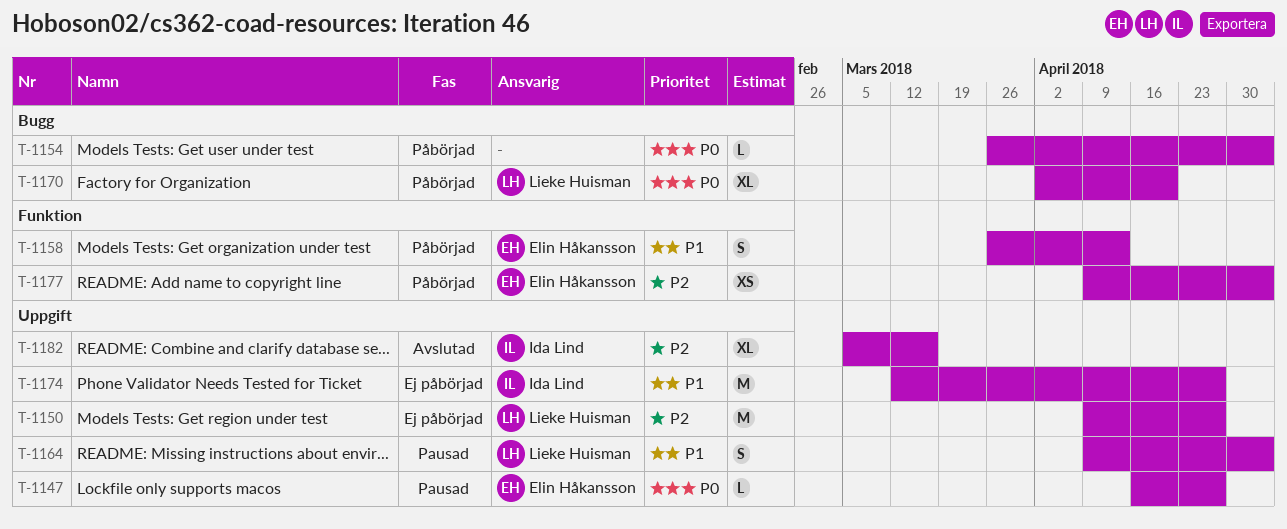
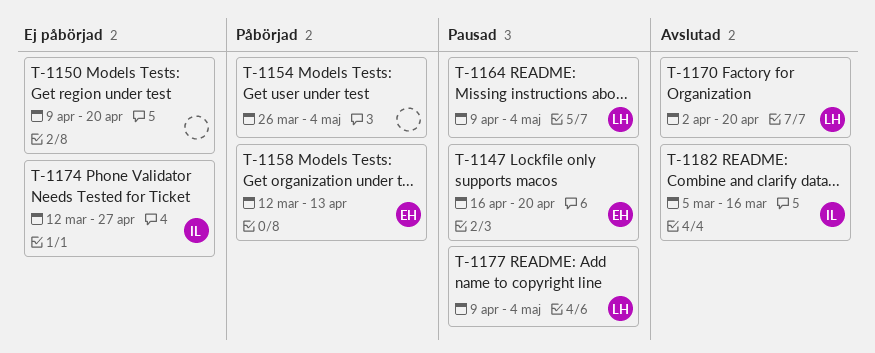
T-1147, due: Apr 27 -> Apr 20
T-1150, owner: Lieke Huisman -> none
T-1150, due: Apr 27 -> Apr 20
T-1158, start: Mar 26 -> Mar 12
T-1170, status: Påbörjad -> Avslutad
T-1177, status: Påbörjad -> Pausad
T-1177, owner: Elin Håkansson -> Lieke Huisman

